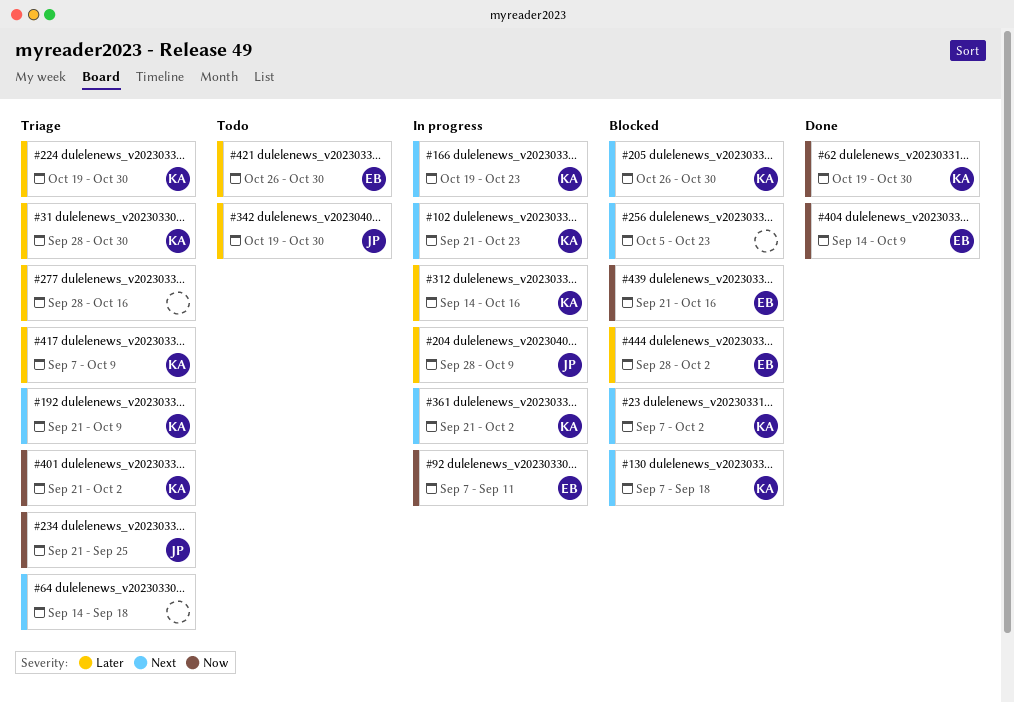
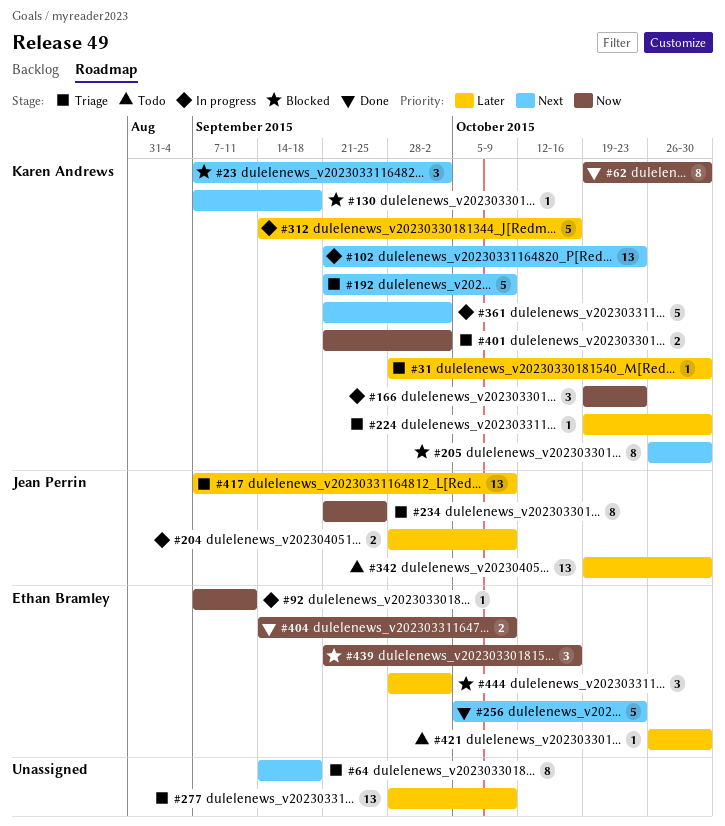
#166, priority: Next -> Now
#256, status: Blocked -> Done
#256, owner: none -> Ethan Bramley
#277, due: Oct 16 -> Oct 9
#417, owner: Karen Andrews -> Jean Perrin

